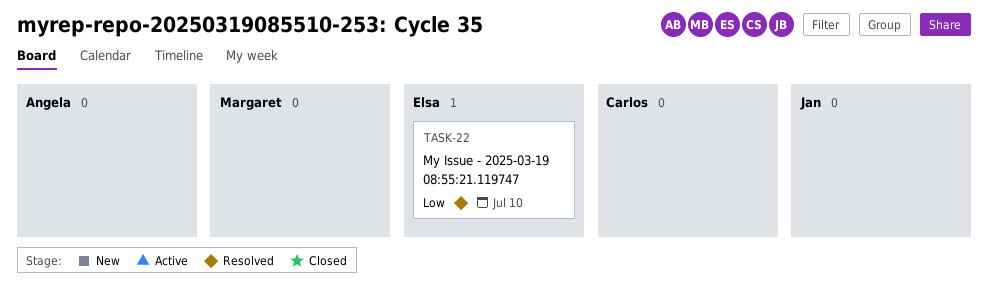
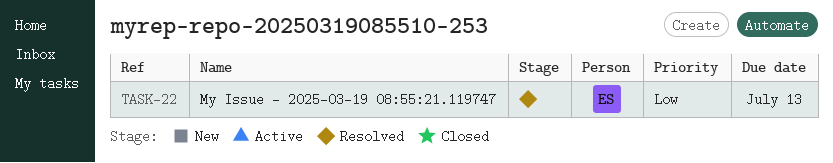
TASK-22, due: Jul 10 -> Jul 13

